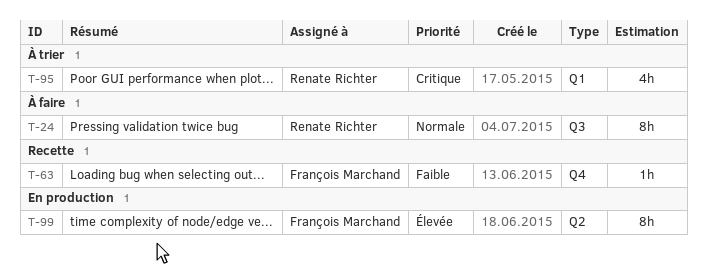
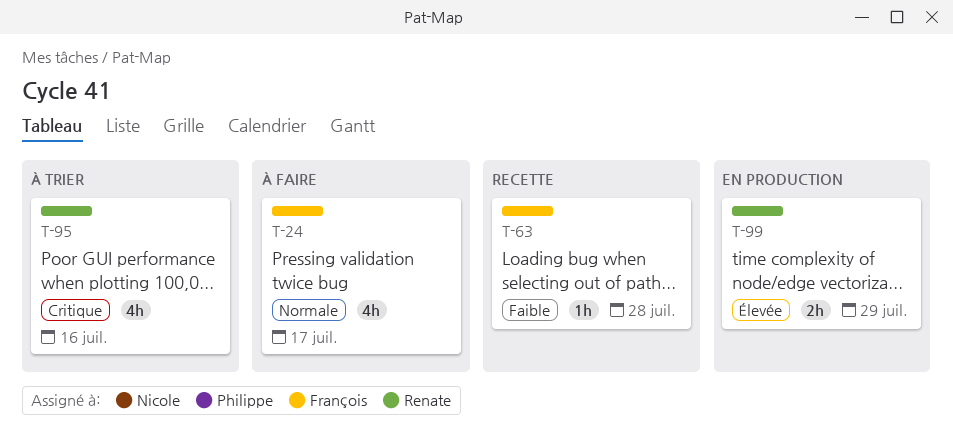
T-24, owner: Renate Richter -> François Marchand
T-24, estimate: 8h -> 4h
T-99, owner: François Marchand -> Renate Richter
T-99, estimate: 8h -> 2h

